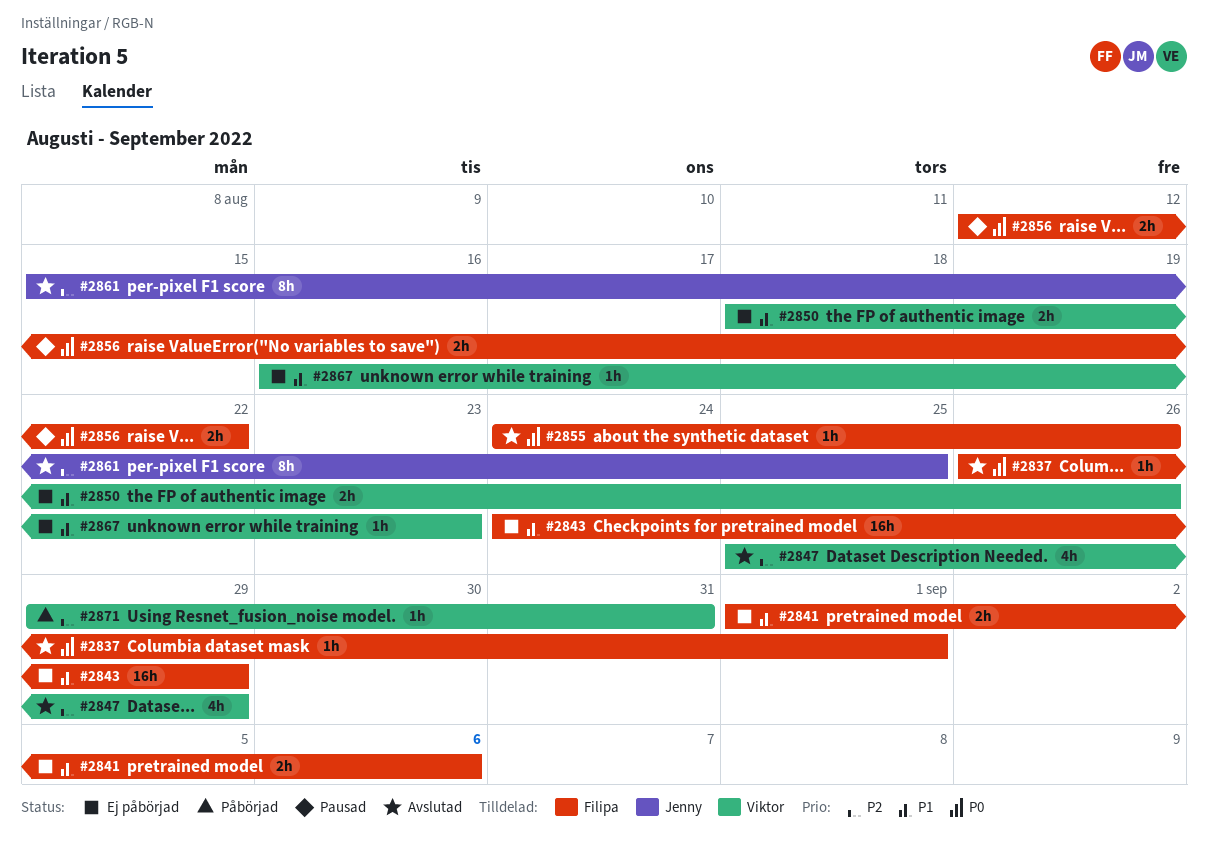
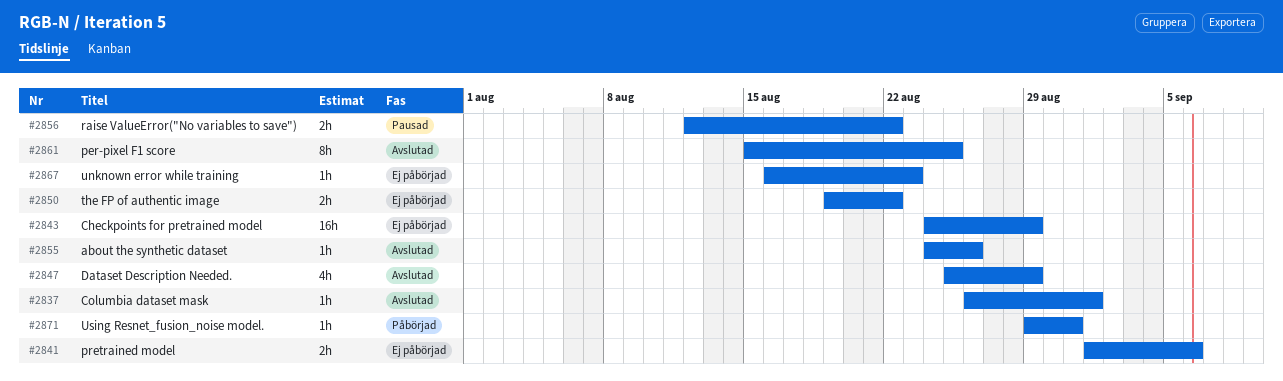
#2850, start: Aug 18 -> Aug 19
#2850, due: Aug 26 -> Aug 22

